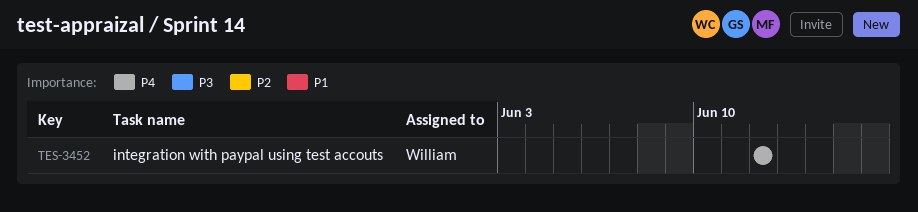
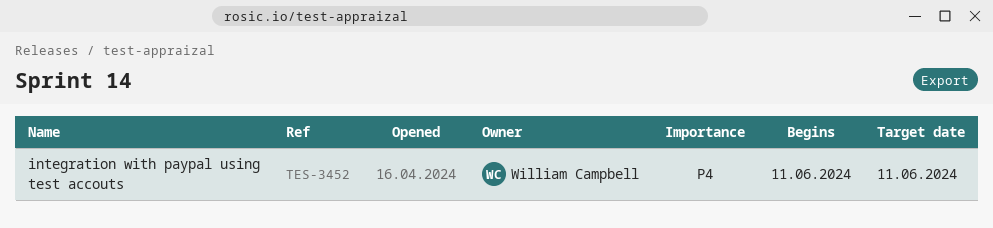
TES-3452, start: Jun 12 -> Jun 11
TES-3452, due: Jun 12 -> Jun 11

